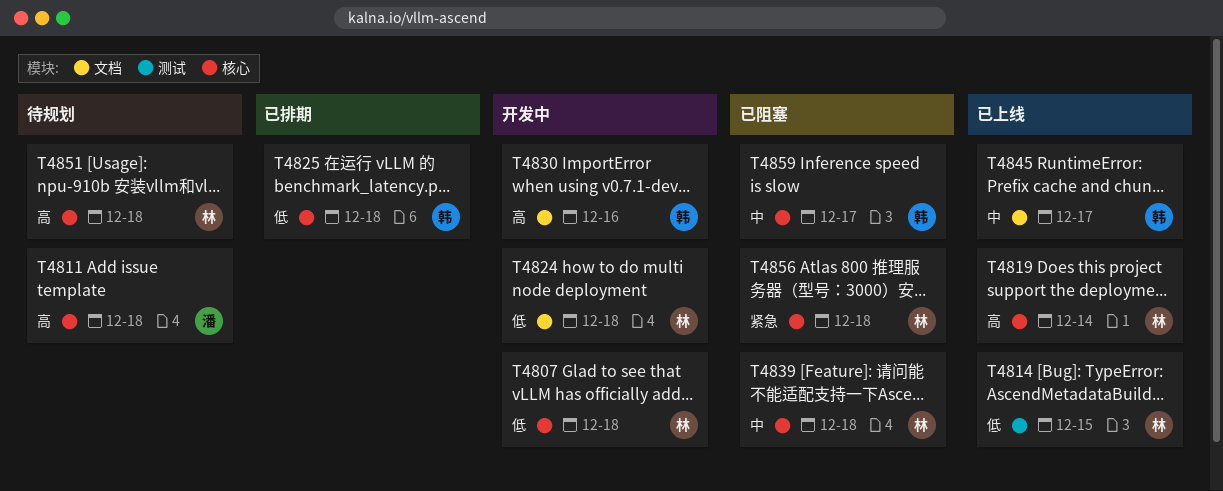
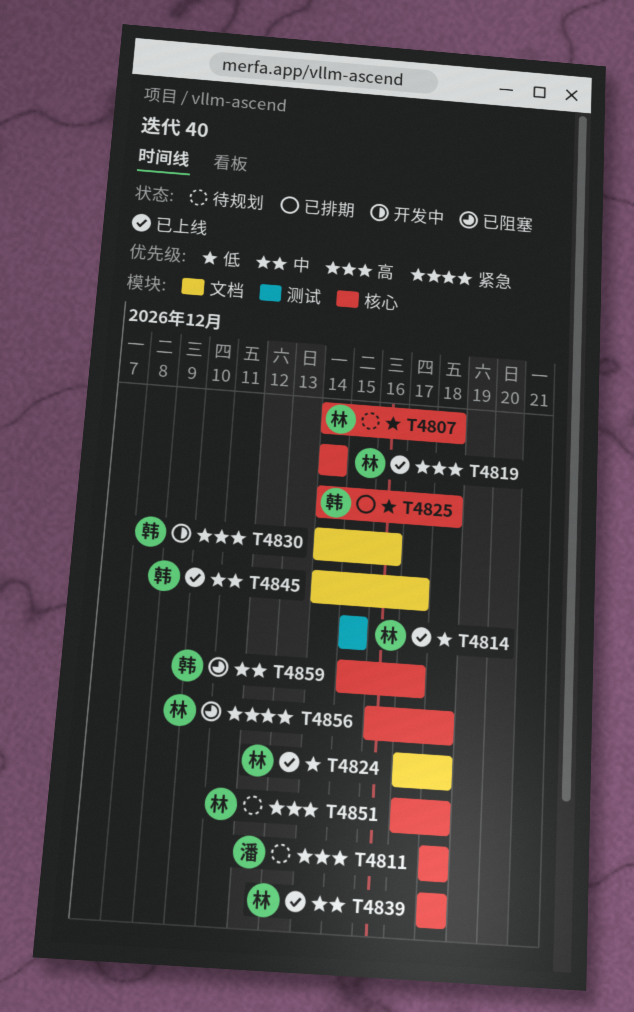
T4807, status: 开发中 -> 待规划
T4824, status: 开发中 -> 已上线
T4839, status: 已阻塞 -> 已上线

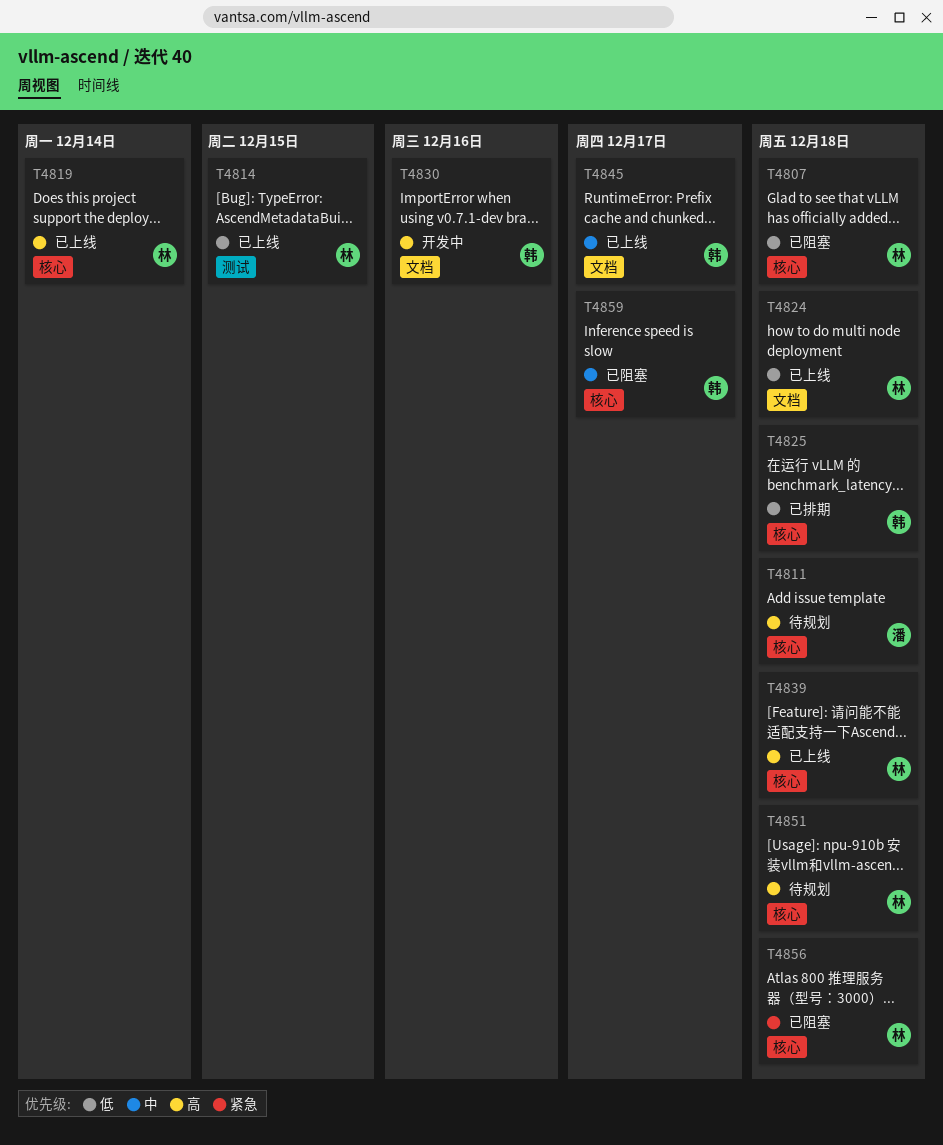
T4807, status: 待规划 -> 已阻塞
T4839, priority: 中 -> 高

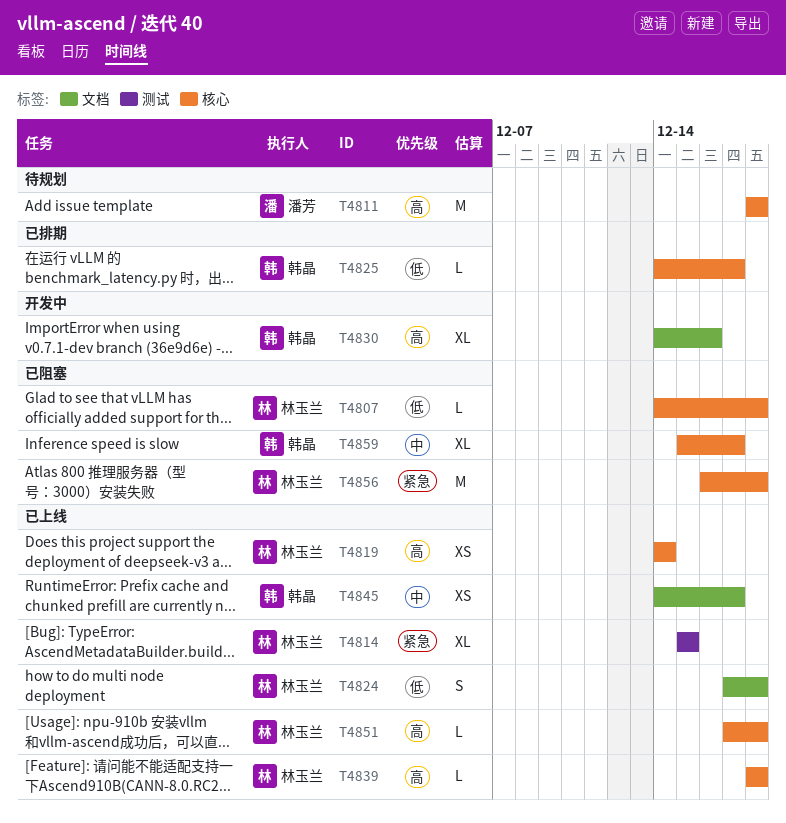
T4814, priority: 低 -> 紧急
T4825, due: Dec 18 -> Dec 17
T4851, status: 待规划 -> 已上线

